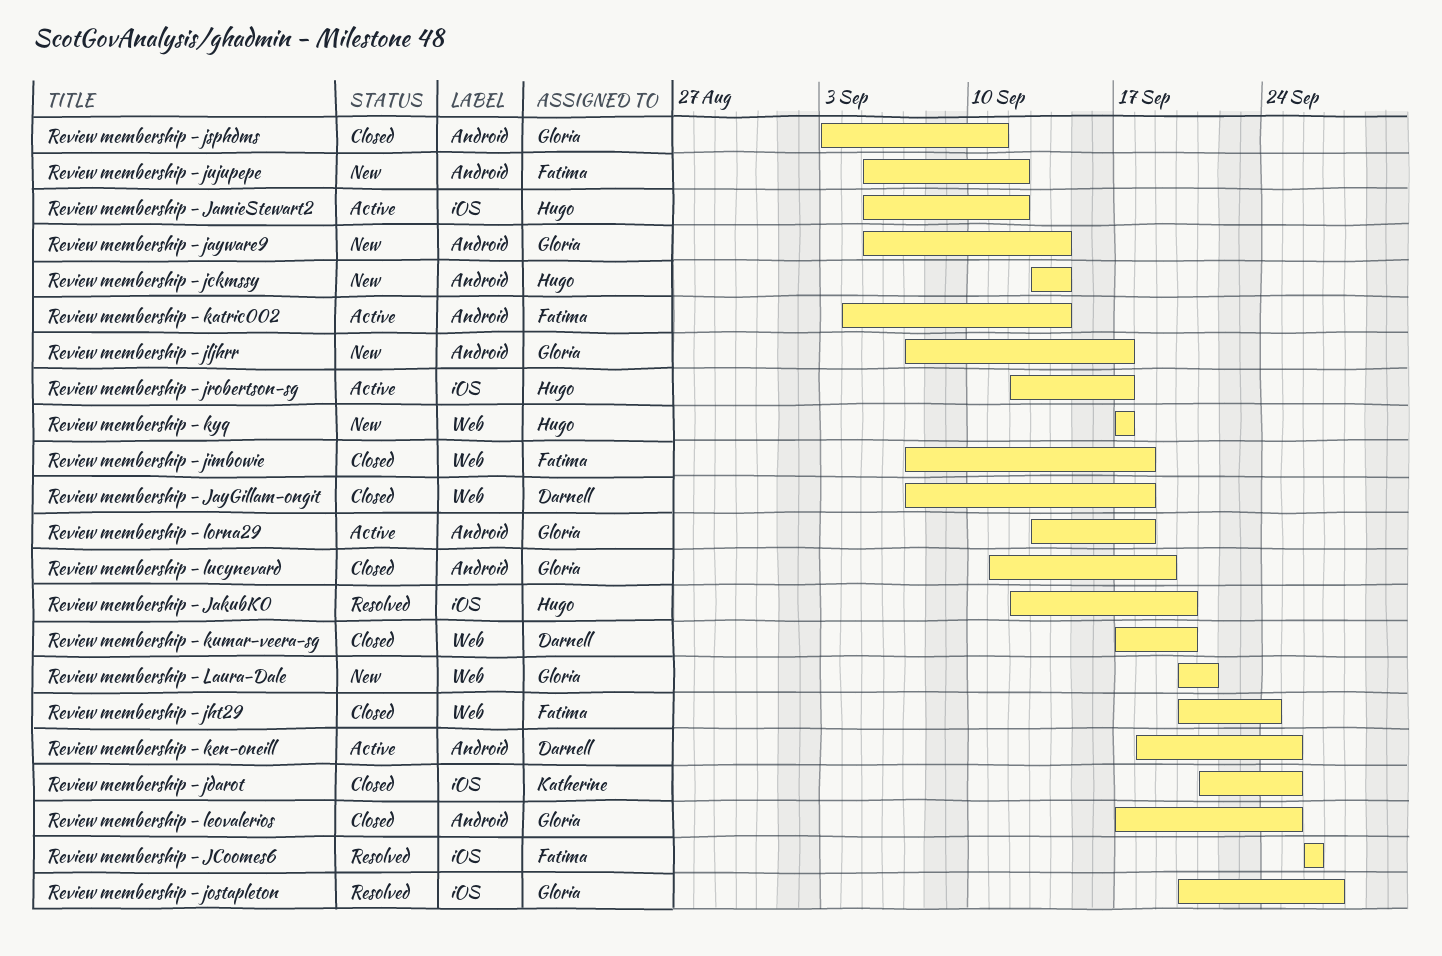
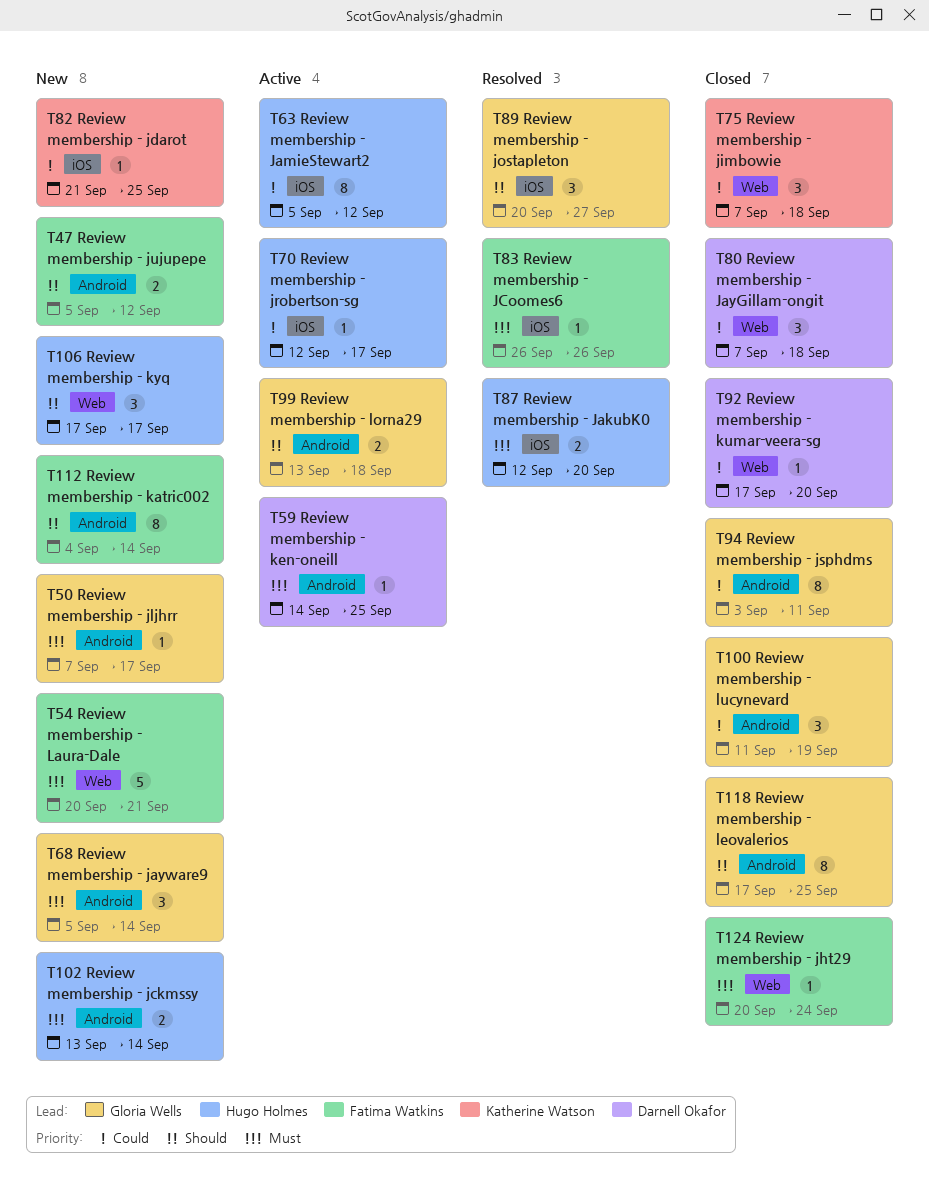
Review membership - jdarot, status: Closed -> New
Review membership - jimbowie, owner: Fatima Watkins -> Katherine Watson
Review membership - katric002, status: Active -> New
Review membership - ken-oneill, start: Sep 18 -> Sep 14
Review membership - Laura-Dale, owner: Gloria Wells -> Fatima Watkins

